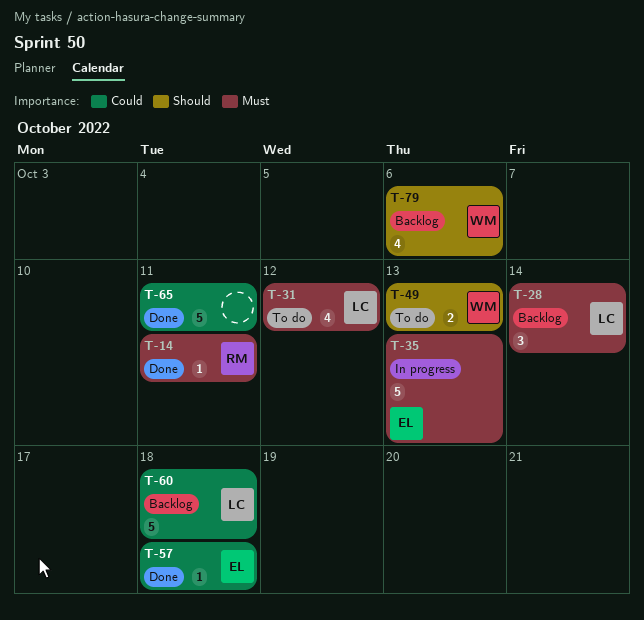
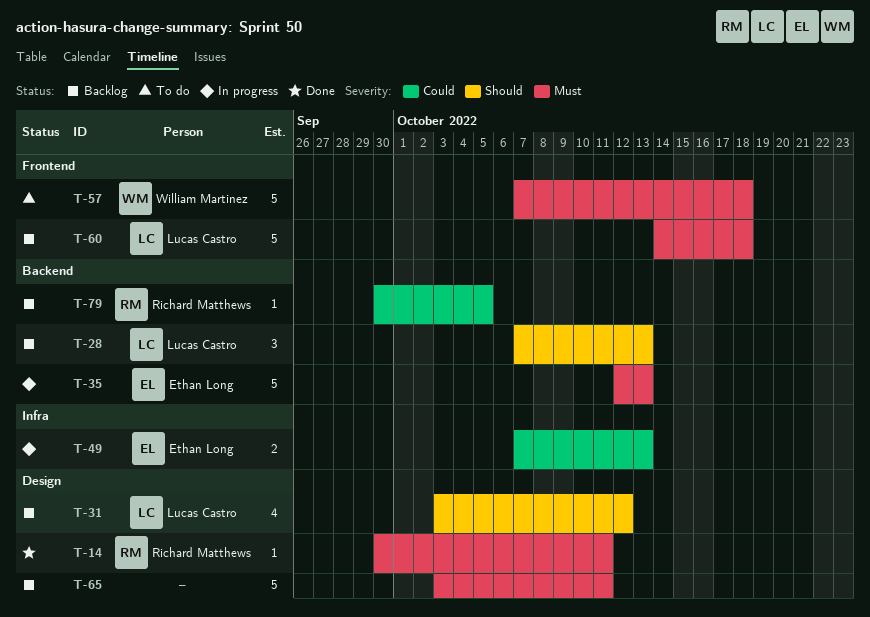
T-28, priority: Must -> Should
T-28, due: Oct 14 -> Oct 13
T-31, status: To do -> Backlog
T-31, priority: Must -> Should
T-49, status: To do -> In progress
T-49, owner: William Martinez -> Ethan Long
T-49, priority: Should -> Could
T-57, status: Done -> To do
T-57, owner: Ethan Long -> William Martinez
T-57, priority: Could -> Must
T-57, estimate: 1 -> 5
T-60, priority: Could -> Must
T-65, status: Done -> Backlog
T-65, priority: Could -> Must
T-79, owner: William Martinez -> Richard Matthews
T-79, priority: Should -> Could
T-79, estimate: 4 -> 1
T-79, due: Oct 6 -> Oct 5

